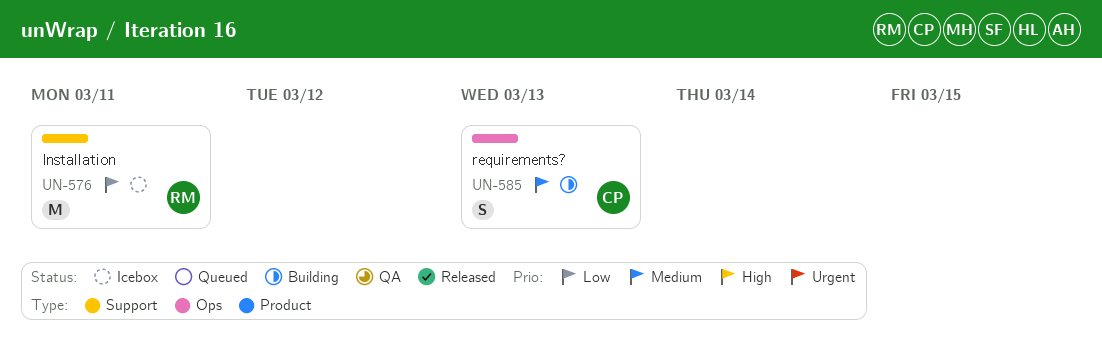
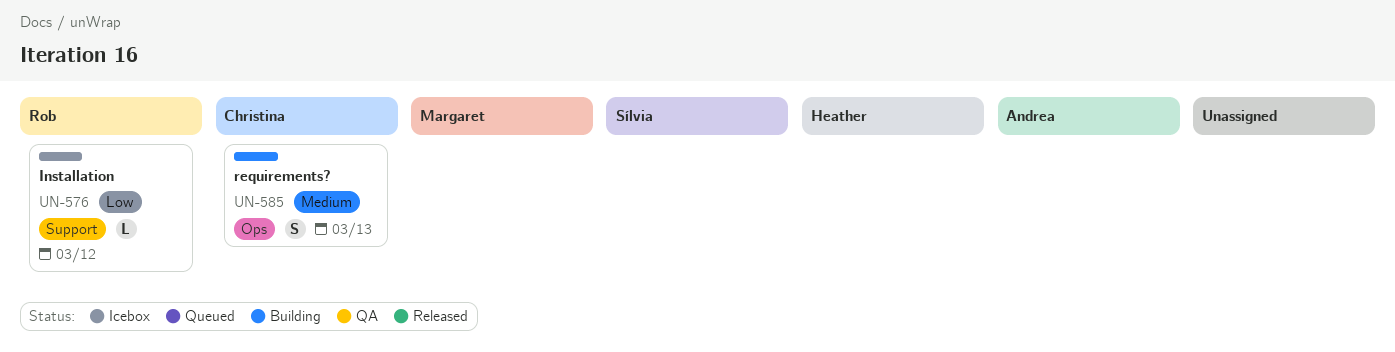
UN-576, estimate: M -> L
UN-576, due: Mar 11 -> Mar 12

